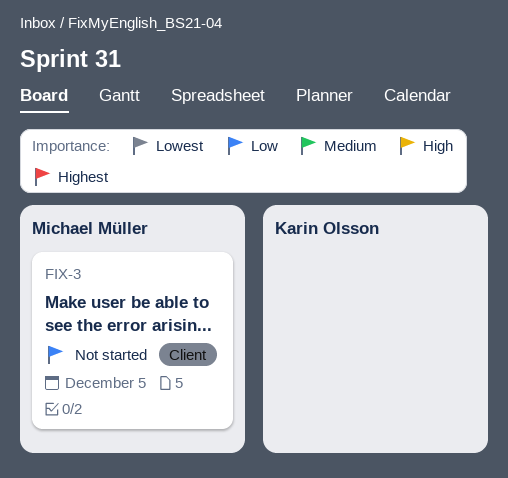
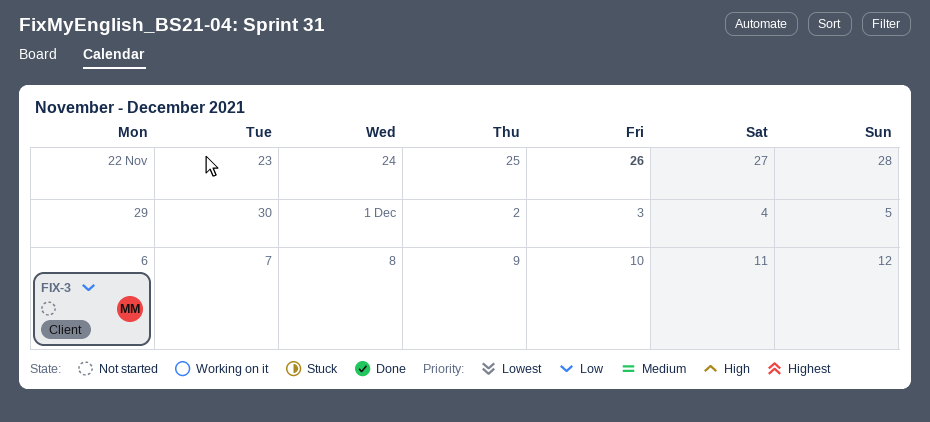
FIX-3, due: Dec 5 -> Dec 6

